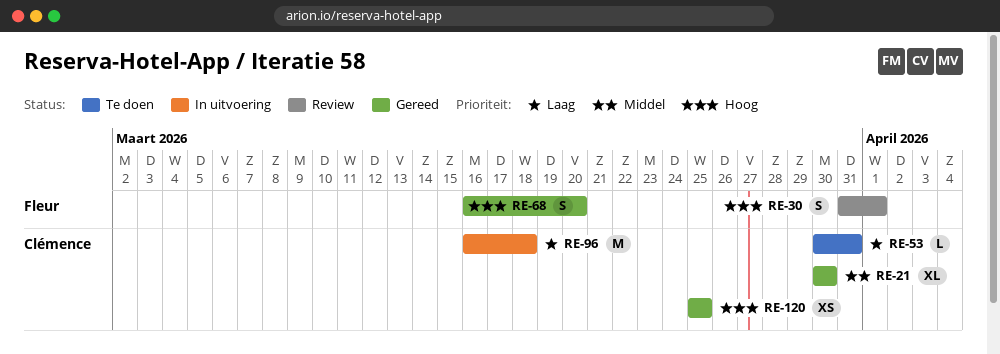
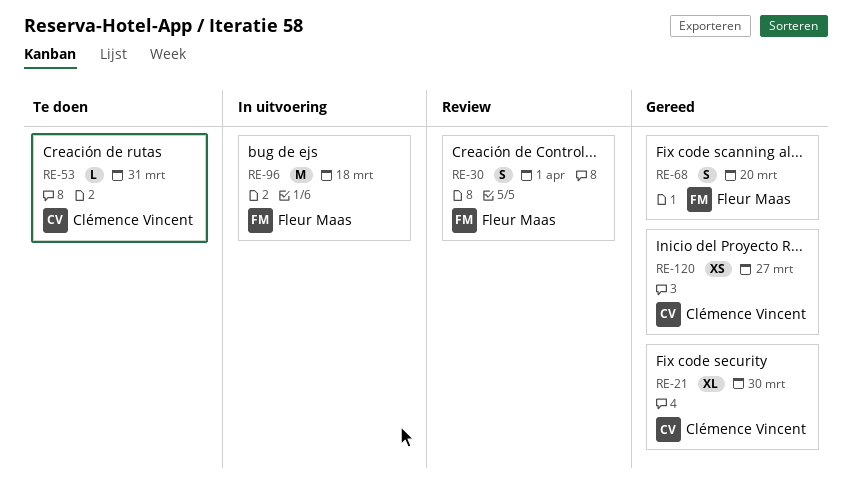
RE-96, owner: Clémence Vincent -> Fleur Maas
RE-120, due: Mar 25 -> Mar 27

